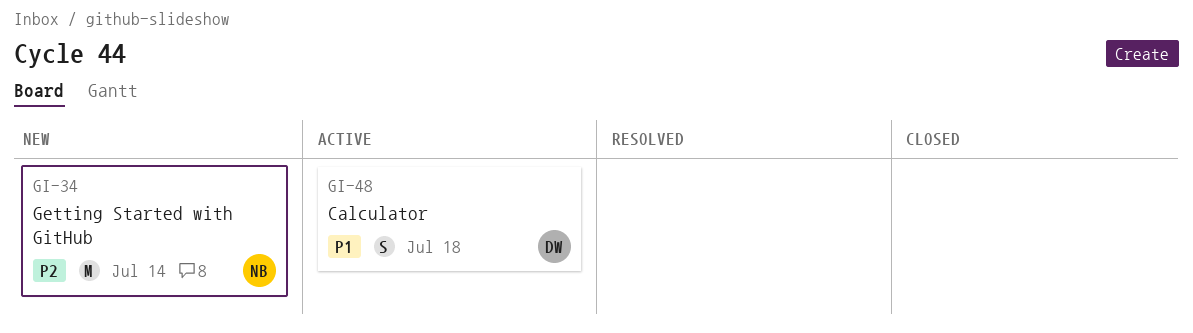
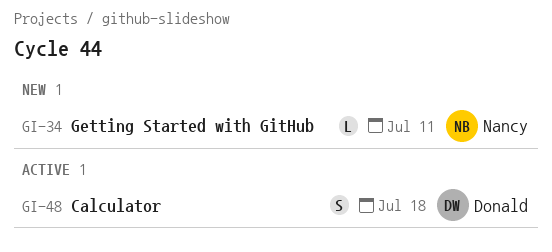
GI-34, estimate: M -> L
GI-34, due: Jul 14 -> Jul 11

